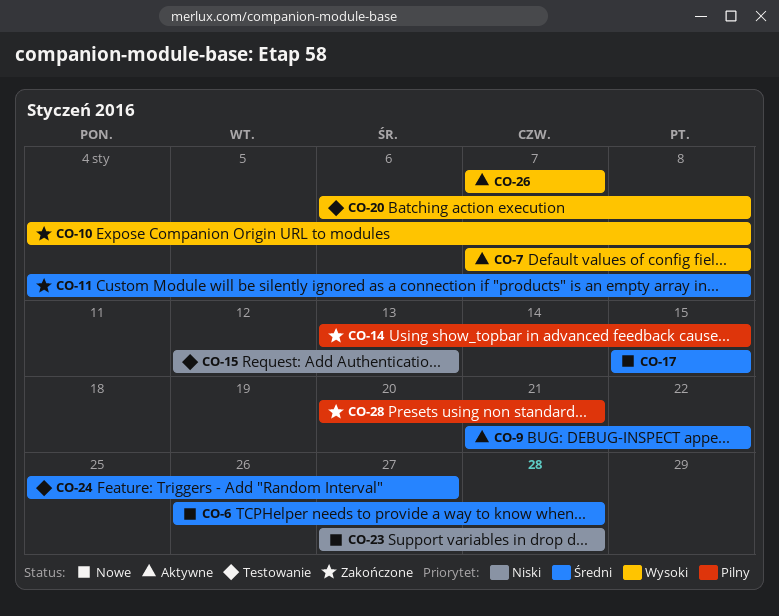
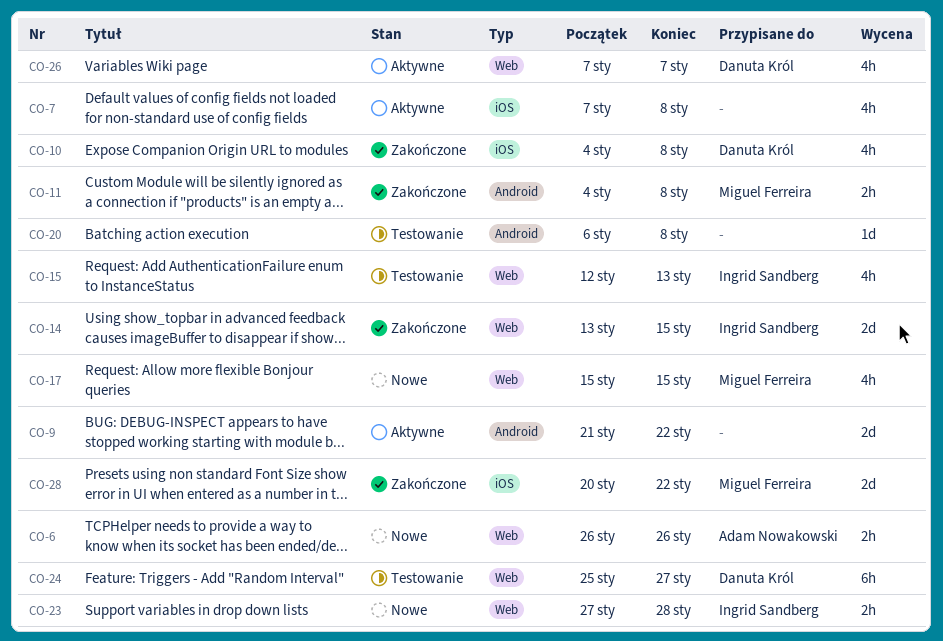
CO-6, due: Jan 28 -> Jan 26
CO-28, due: Jan 21 -> Jan 22

